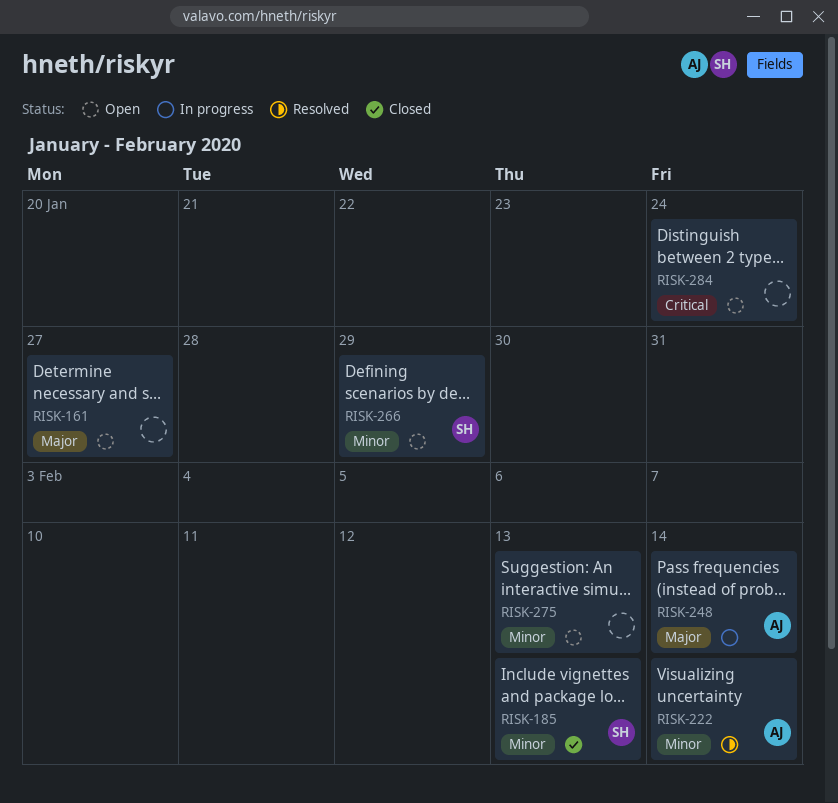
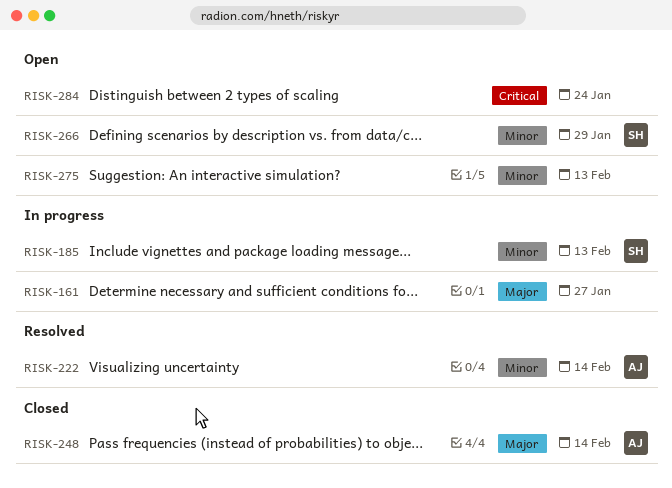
RISK-161, status: Open -> In progress
RISK-185, status: Closed -> In progress
RISK-248, status: In progress -> Closed

